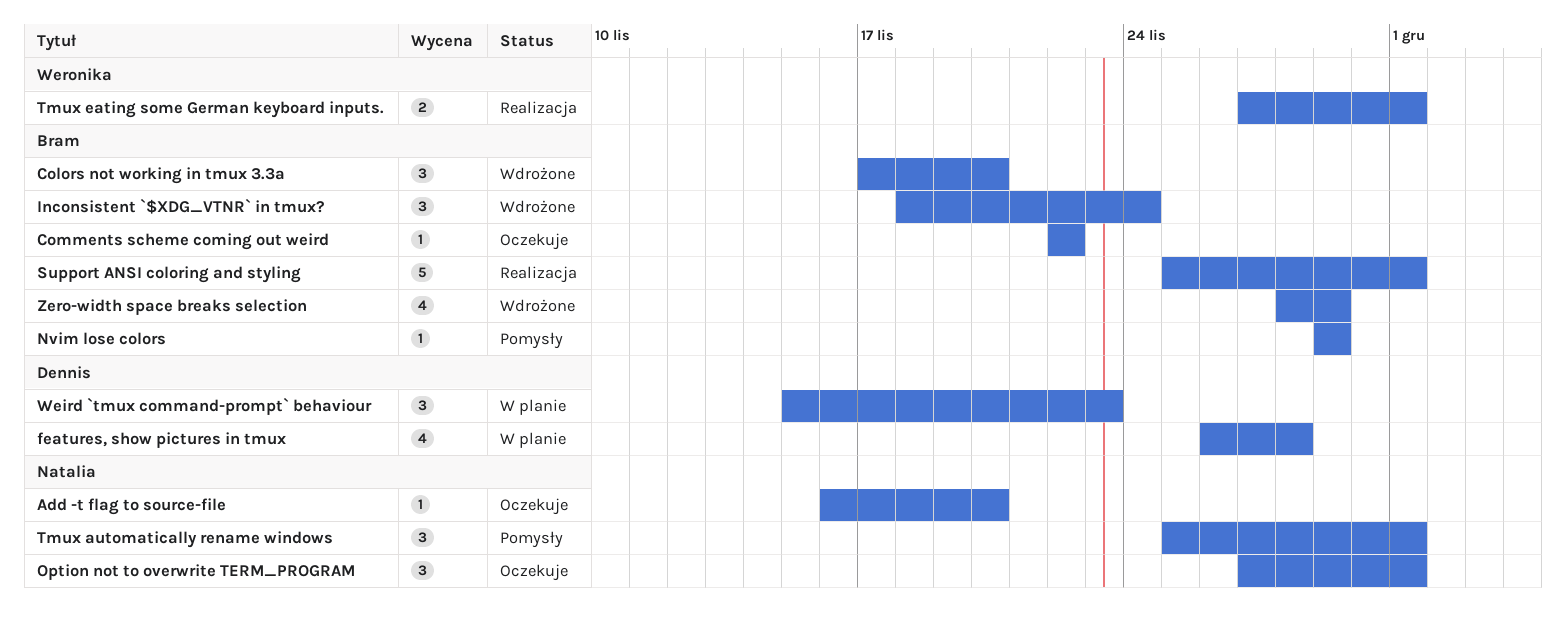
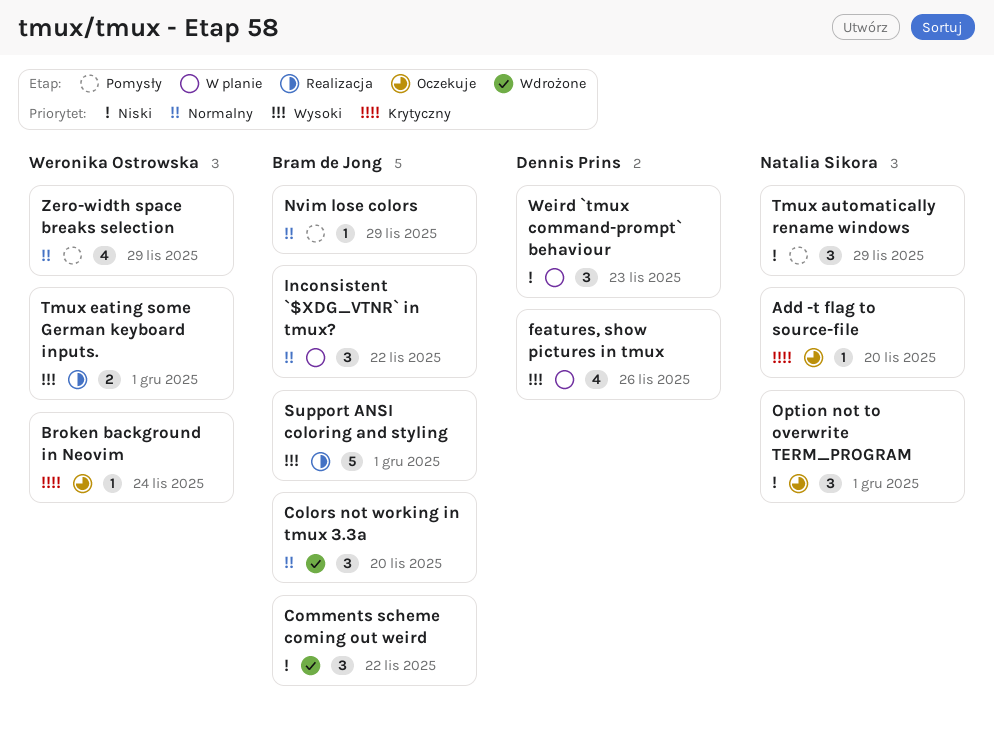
Broken background in Neovim: none -> present
Comments scheme coming out weird, status: Oczekuje -> Wdrożone
Comments scheme coming out weird, estimate: 1 -> 3
features, show pictures in tmux, due: Nov 28 -> Nov 26
Inconsistent `$XDG_VTNR` in tmux?, status: Wdrożone -> W planie
Inconsistent `$XDG_VTNR` in tmux?, due: Nov 24 -> Nov 22
Tmux automatically rename windows, due: Dec 1 -> Nov 29
Zero-width space breaks selection, status: Wdrożone -> Pomysły
Zero-width space breaks selection, owner: Bram de Jong -> Weronika Ostrowska

